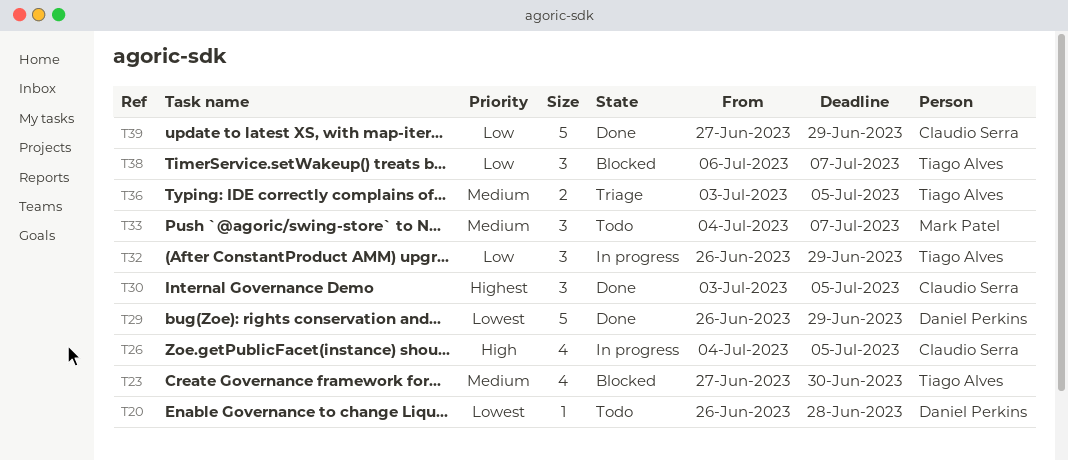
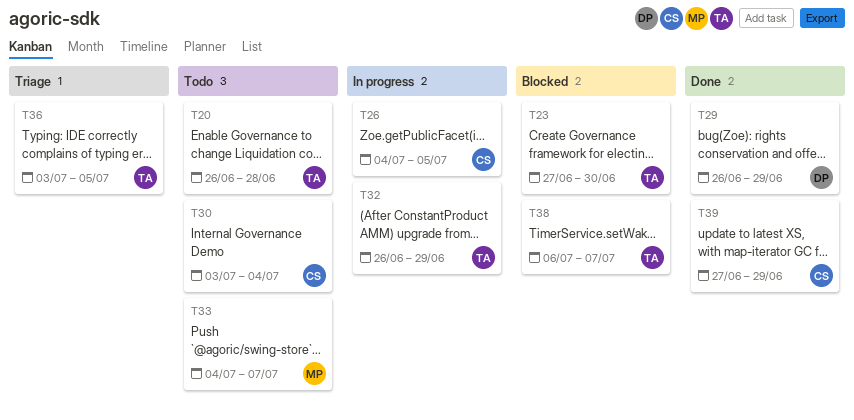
T20, owner: Daniel Perkins -> Tiago Alves
T30, status: Done -> Todo
T30, due: Jul 5 -> Jul 4

